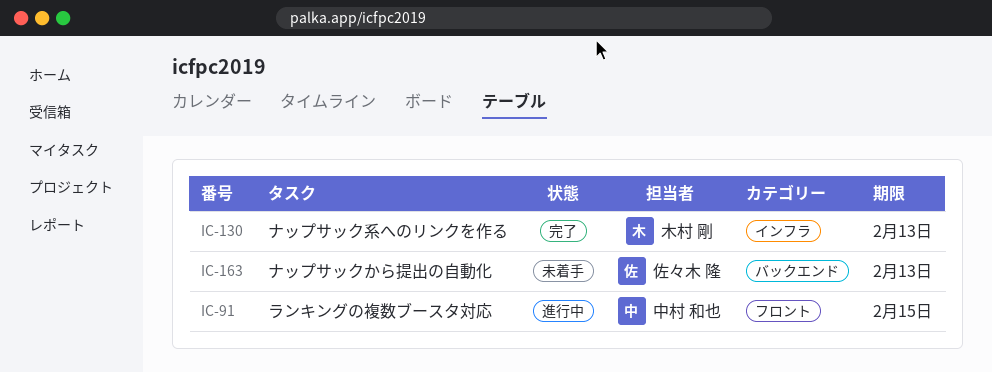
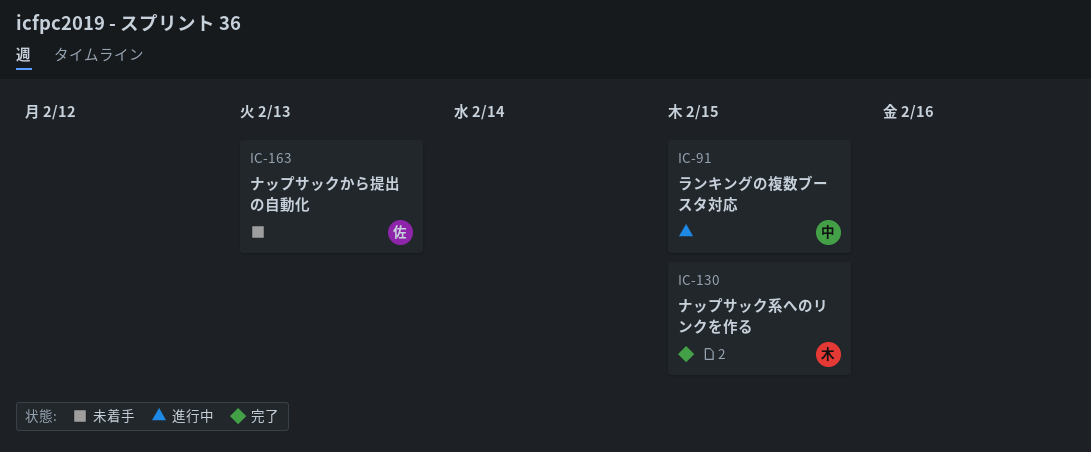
IC-130, due: Feb 13 -> Feb 15

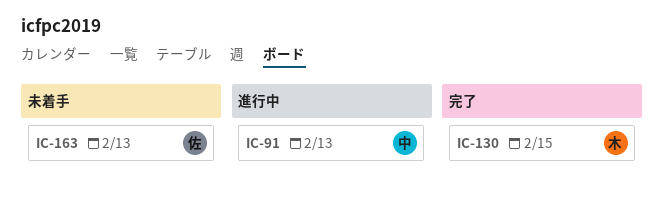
IC-91, due: Feb 15 -> Feb 13

